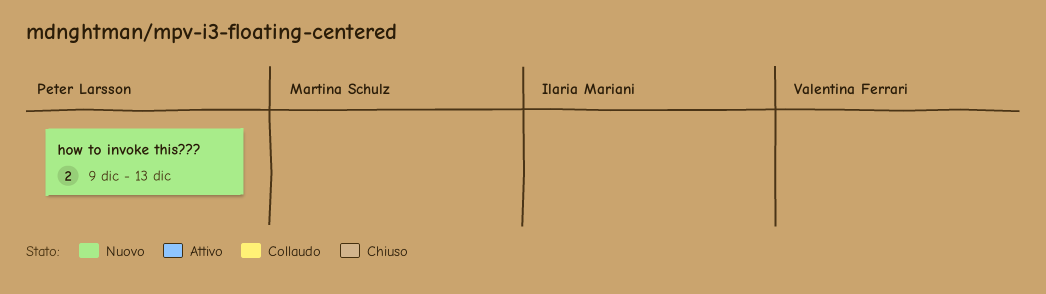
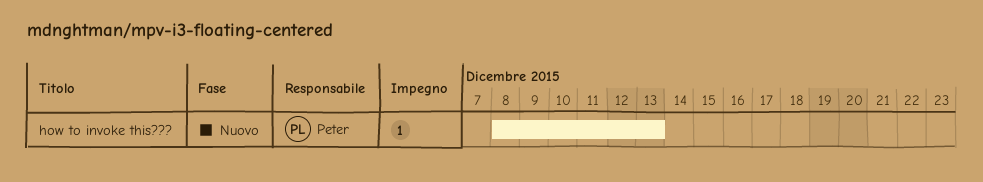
how to invoke this???, estimate: 2 -> 1
how to invoke this???, start: Dec 9 -> Dec 8

